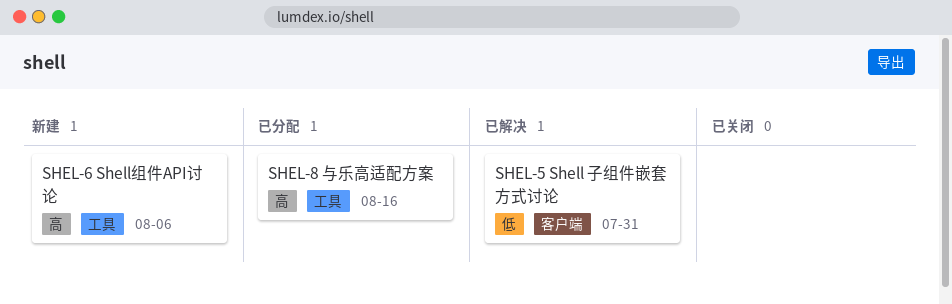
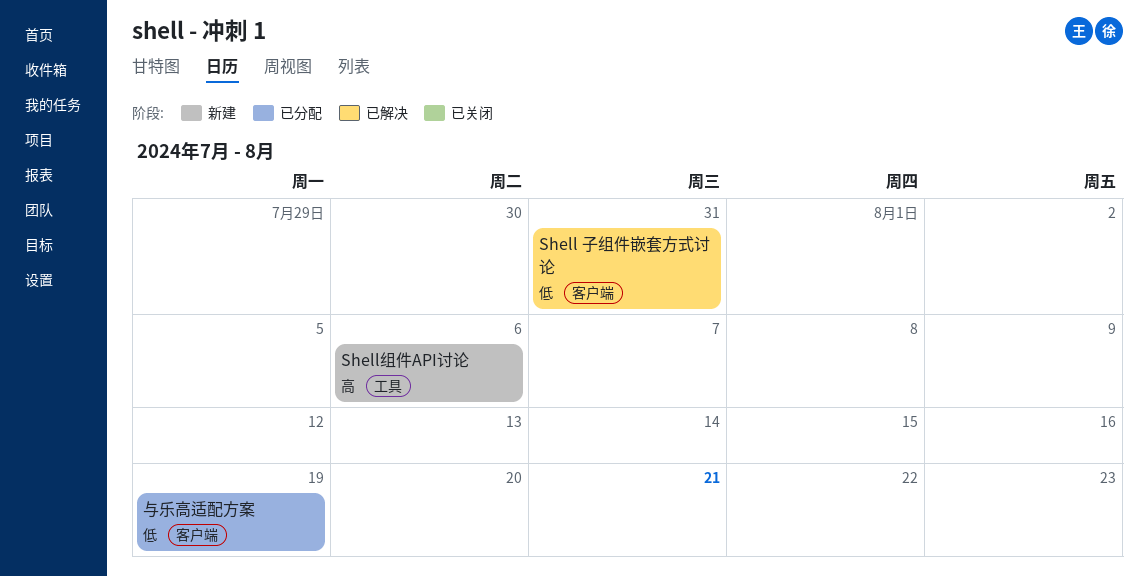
与乐高适配方案, priority: 高 -> 低
与乐高适配方案, label: 工具 -> 客户端
与乐高适配方案, due: Aug 16 -> Aug 19

